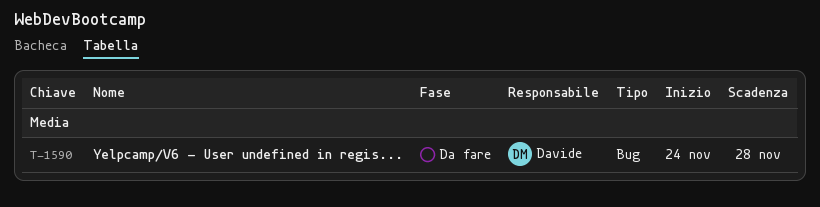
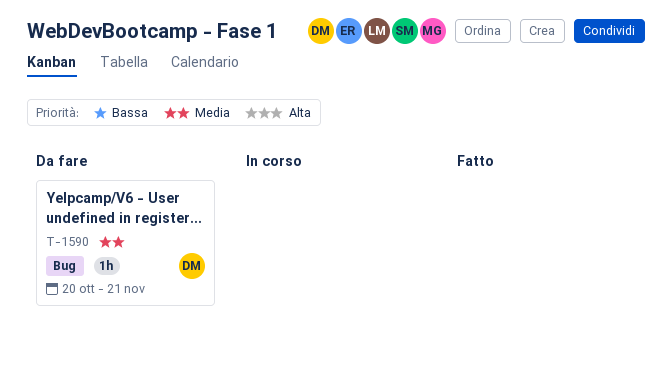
T-1590, start: Nov 24 -> Oct 20
T-1590, due: Nov 28 -> Nov 21

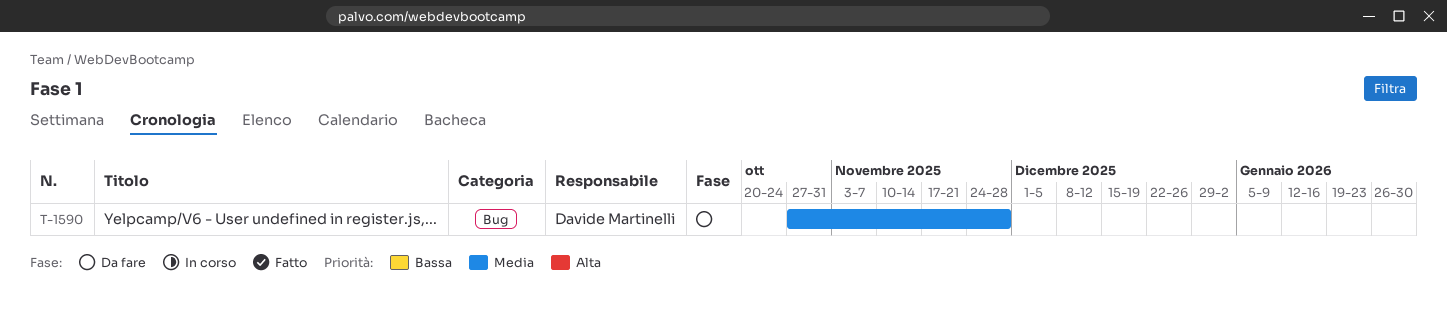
T-1590, start: Oct 20 -> Oct 27
T-1590, due: Nov 21 -> Nov 28

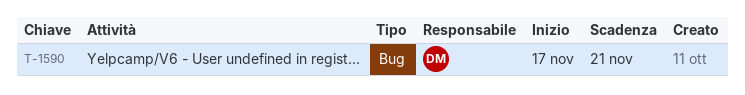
T-1590, start: Oct 27 -> Nov 17
T-1590, due: Nov 28 -> Nov 21

